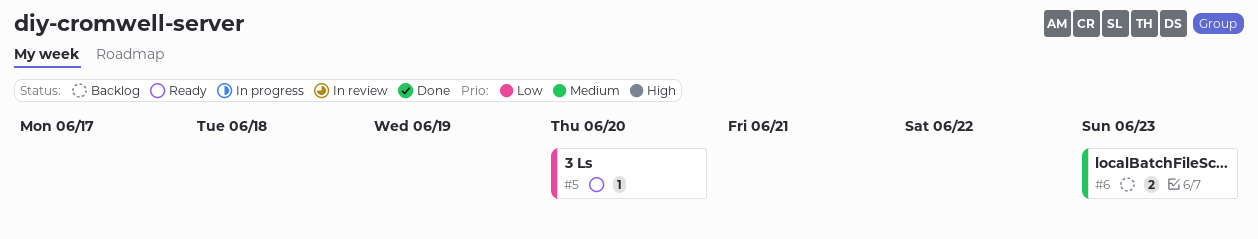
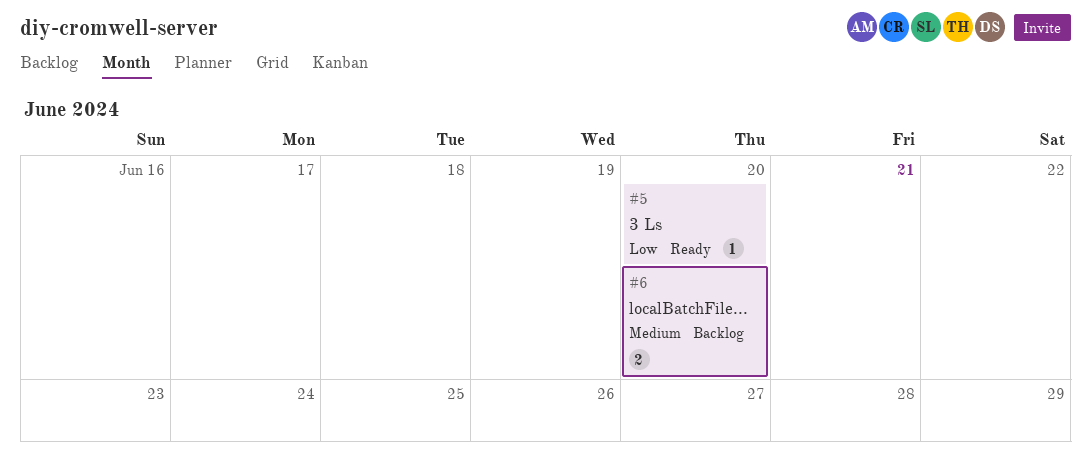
#6, due: Jun 23 -> Jun 20

